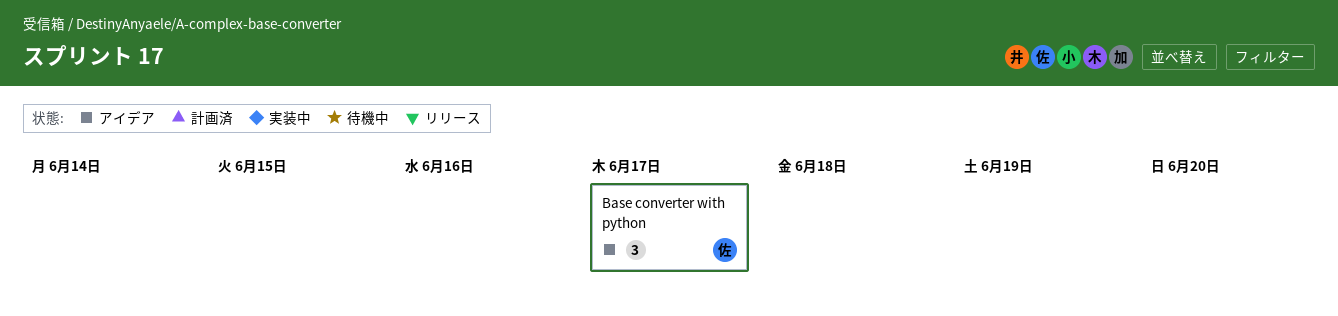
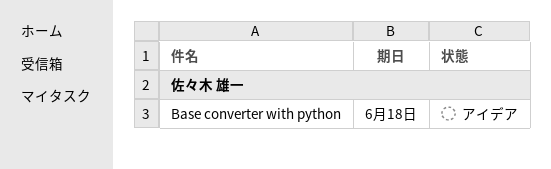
Base converter with python, due: Jun 17 -> Jun 18

